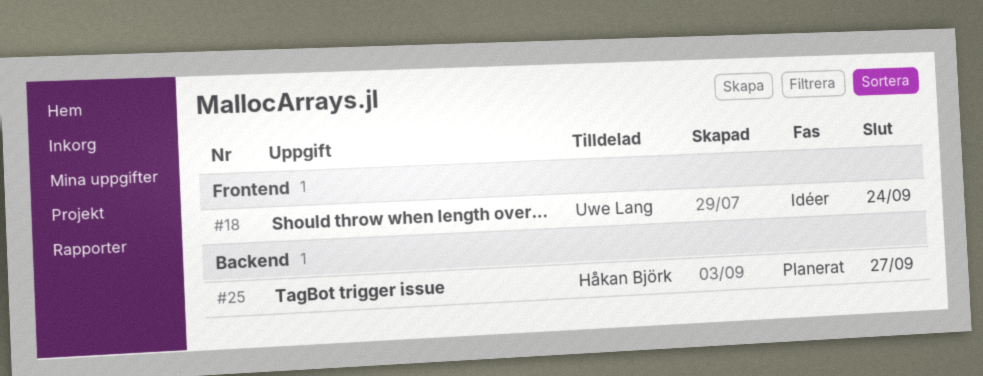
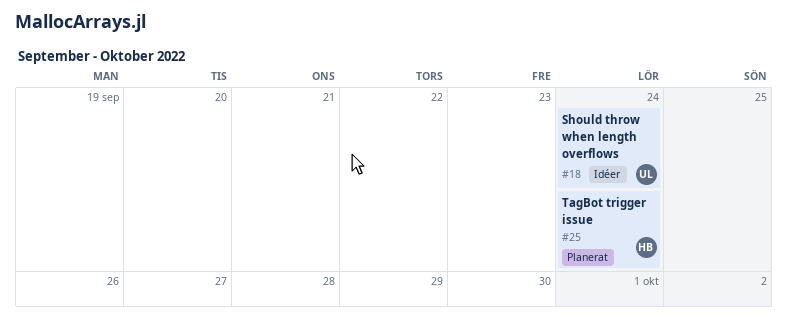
#25, due: Sep 27 -> Sep 24

